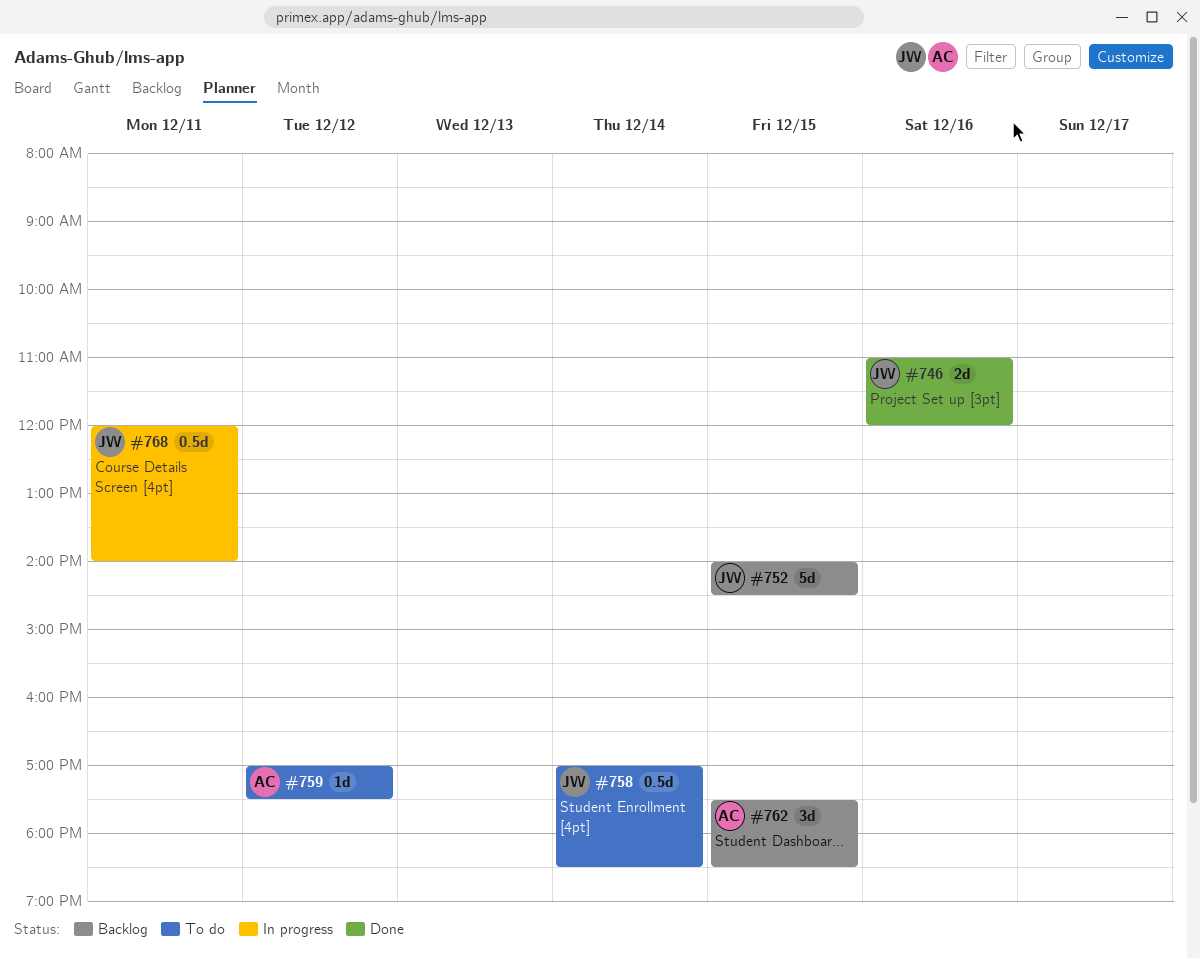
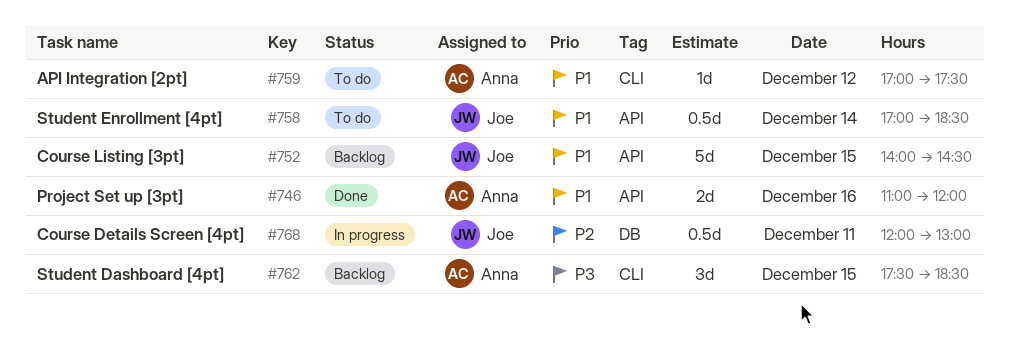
#746, owner: Joe -> Anna
#768, ends: 14:00 -> 13:00

